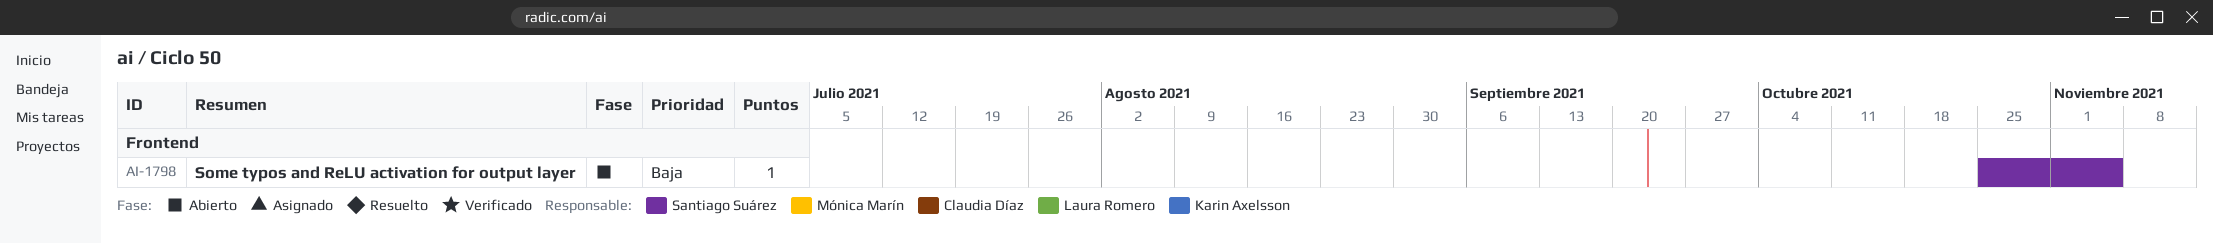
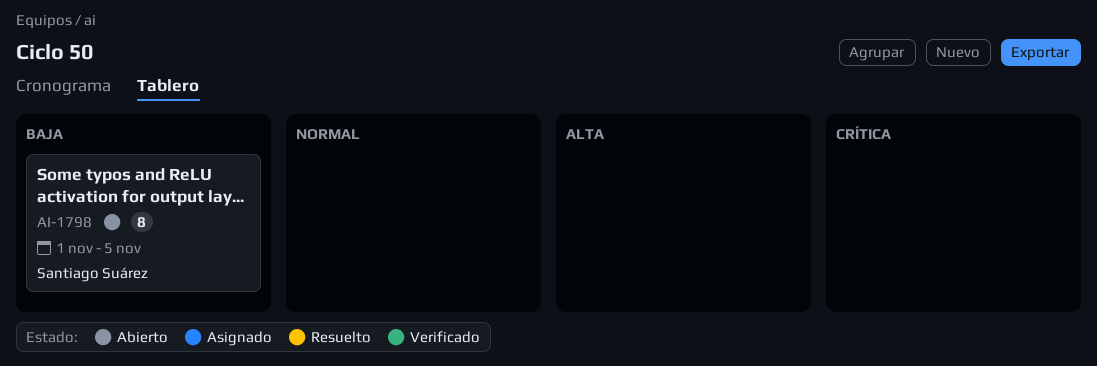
AI-1798, estimate: 1 -> 8
AI-1798, start: Oct 25 -> Nov 1

